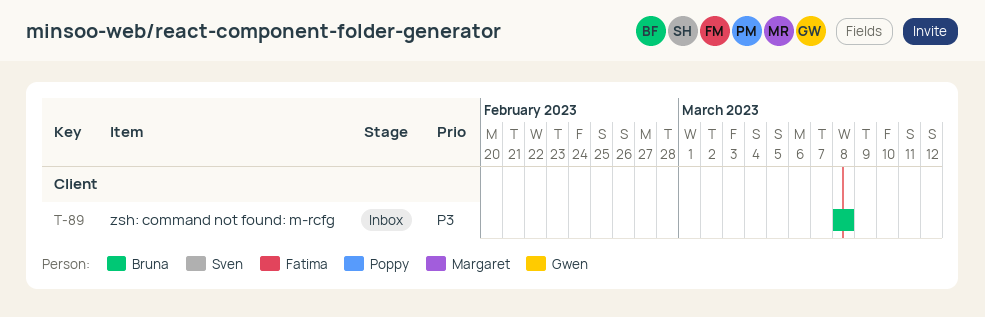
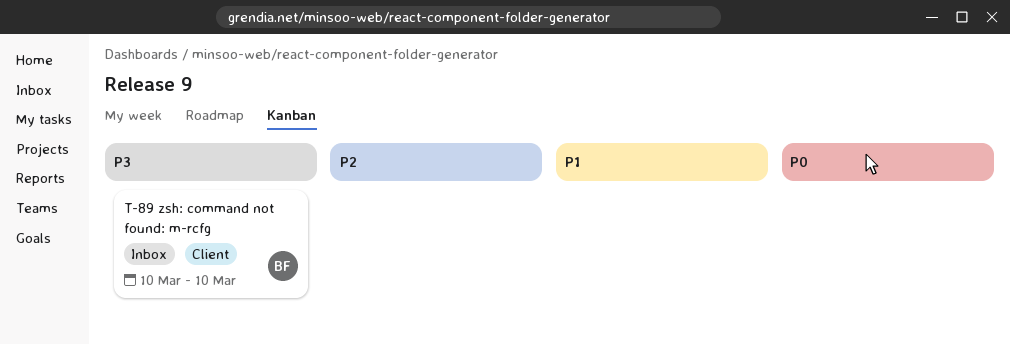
T-89, start: Mar 8 -> Mar 10
T-89, due: Mar 8 -> Mar 10

